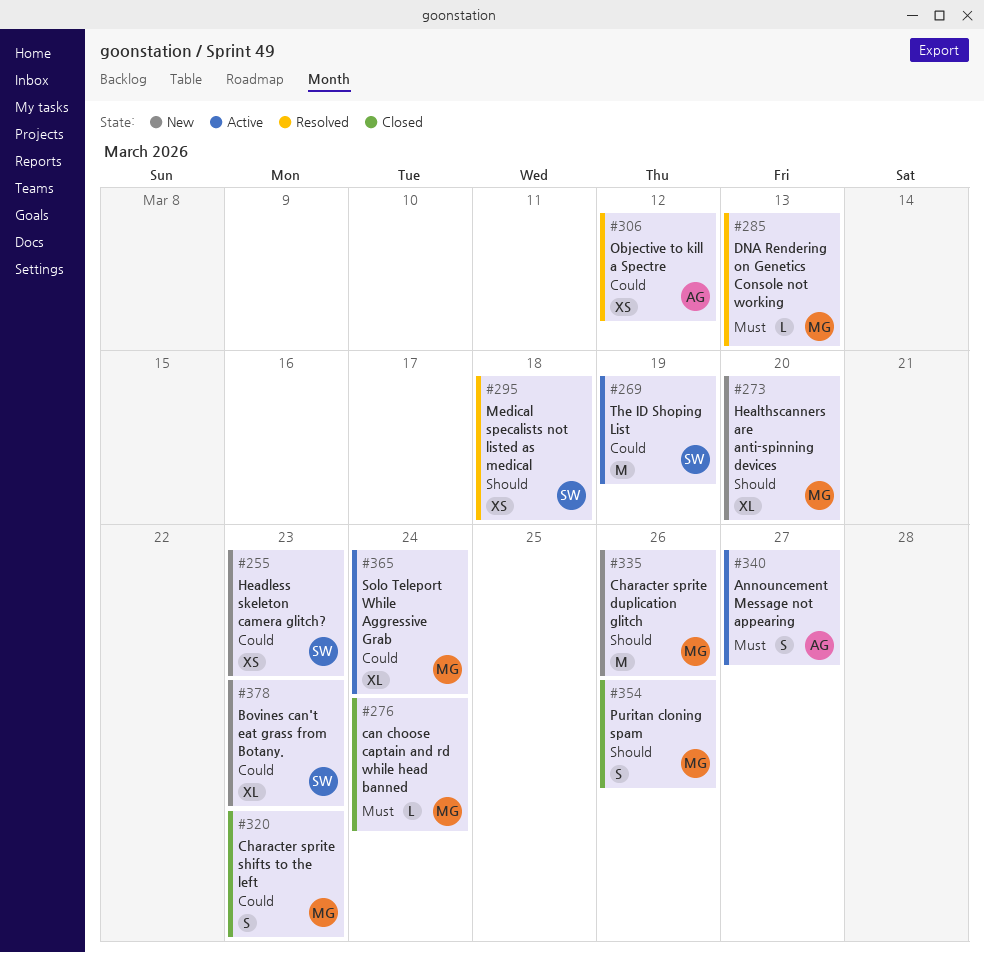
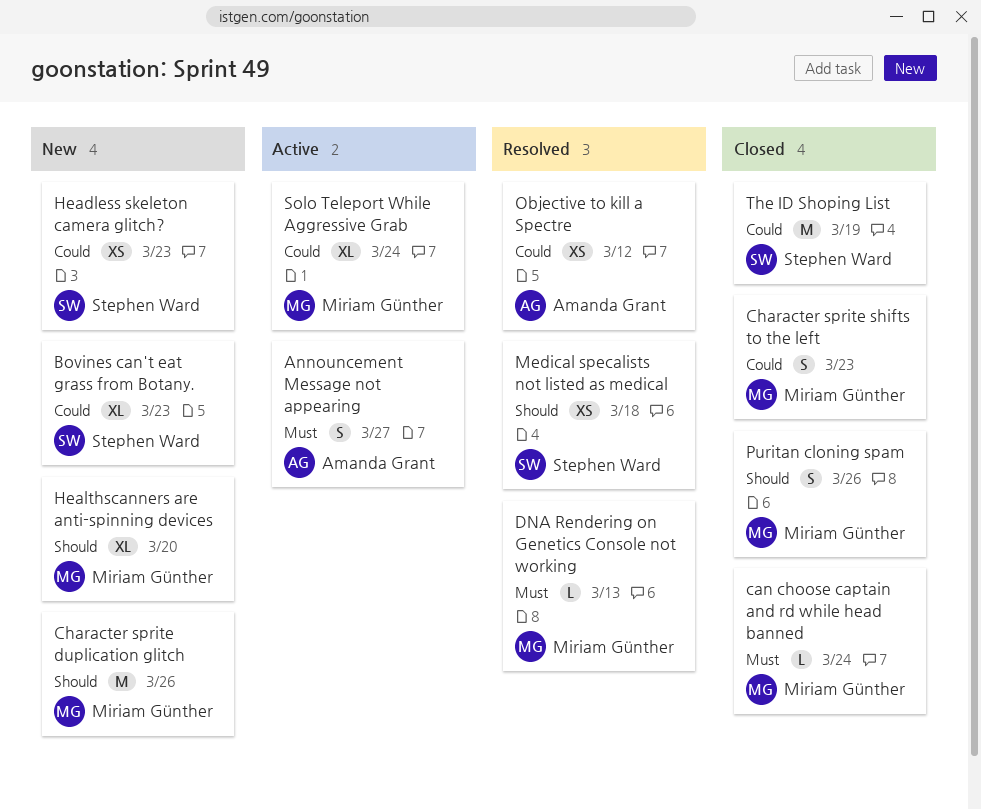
The ID Shoping List, status: Active -> Closed

